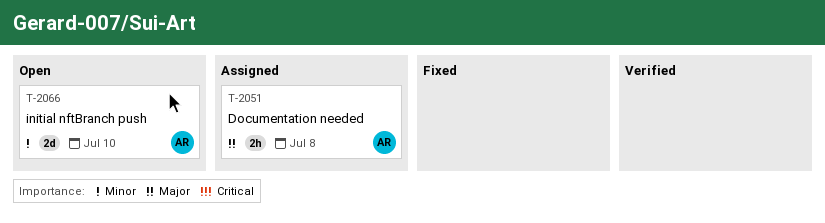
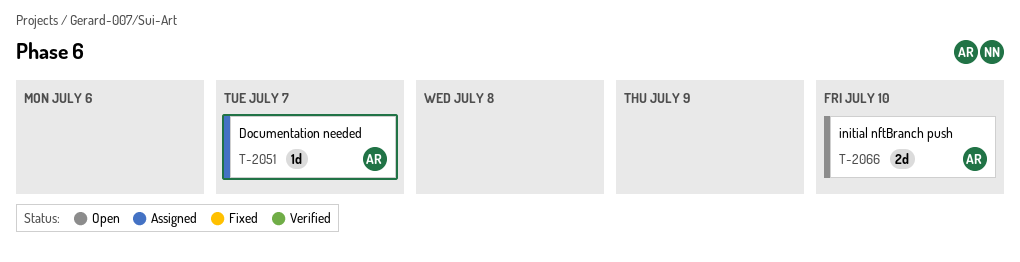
T-2051, estimate: 2h -> 1d
T-2051, due: Jul 8 -> Jul 7

